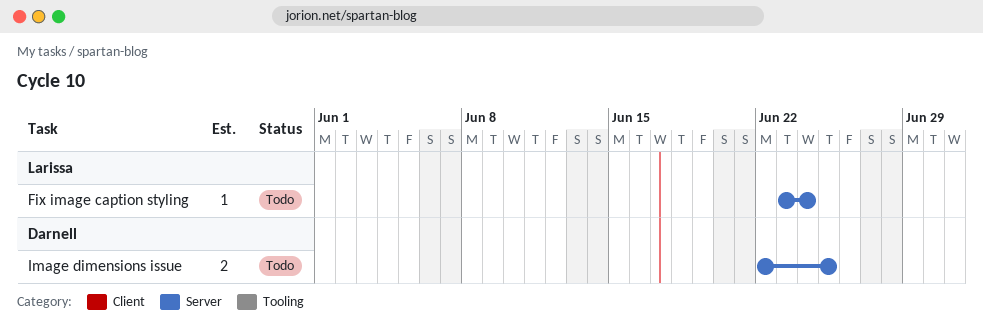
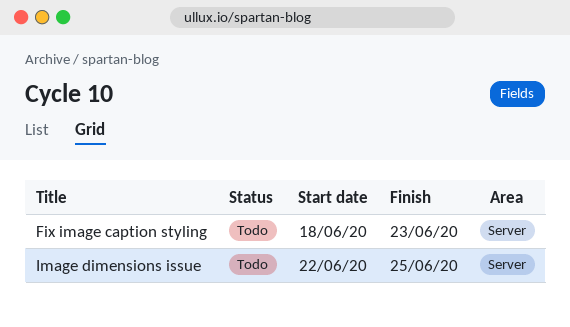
Fix image caption styling, start: Jun 23 -> Jun 18
Fix image caption styling, due: Jun 24 -> Jun 23

